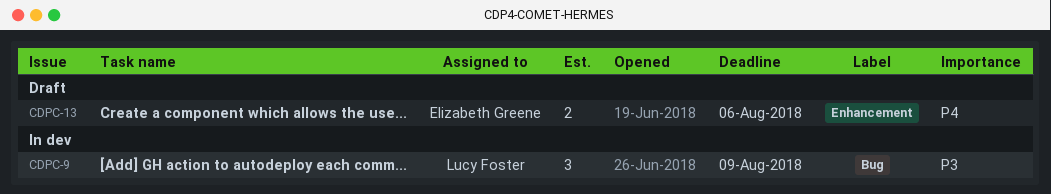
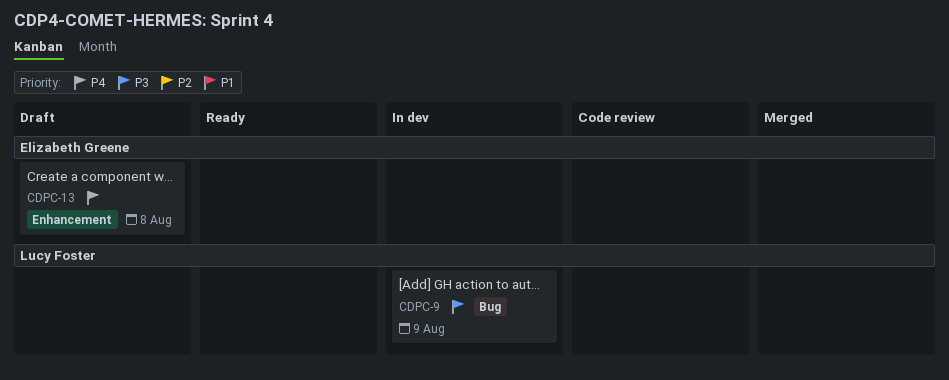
CDPC-13, due: Aug 6 -> Aug 8

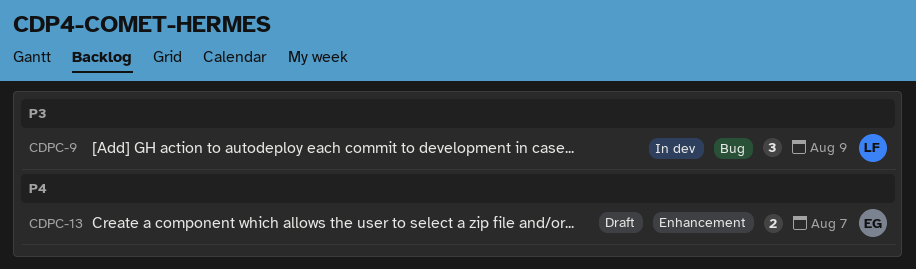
CDPC-13, due: Aug 8 -> Aug 7

